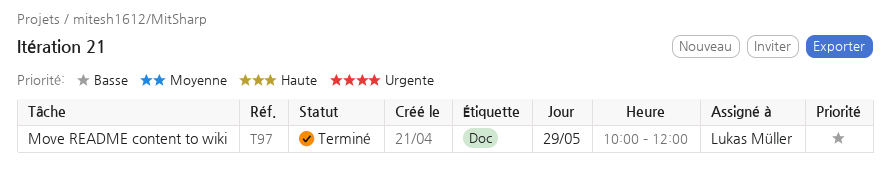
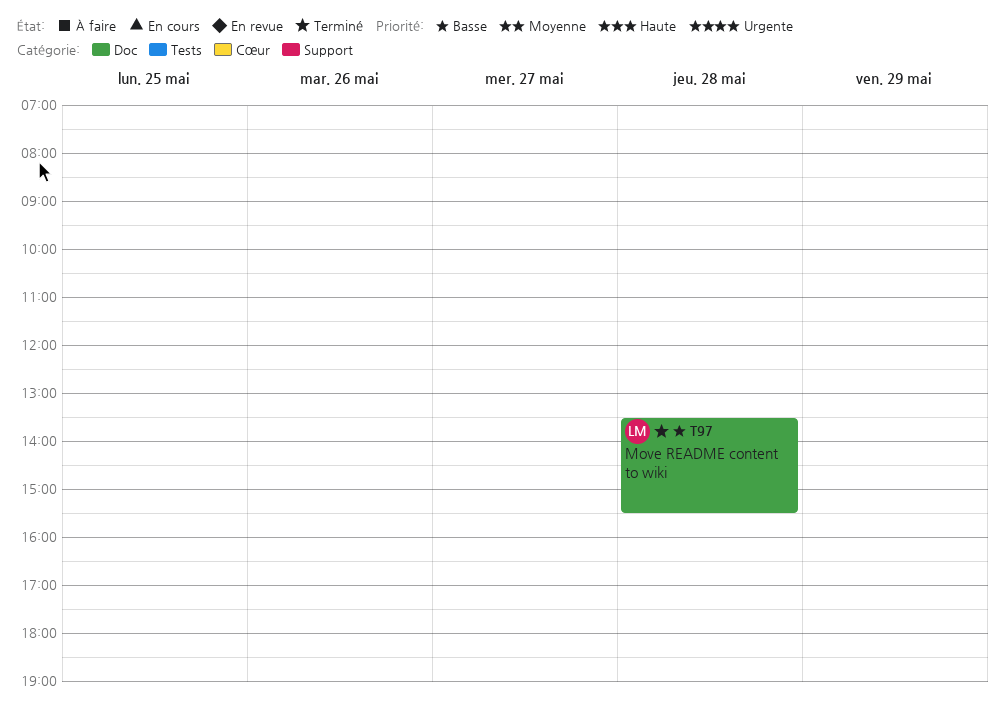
T97, day: May 29 -> May 28
T97, begins: 10:00 -> 13:30
T97, ends: 12:00 -> 15:30

